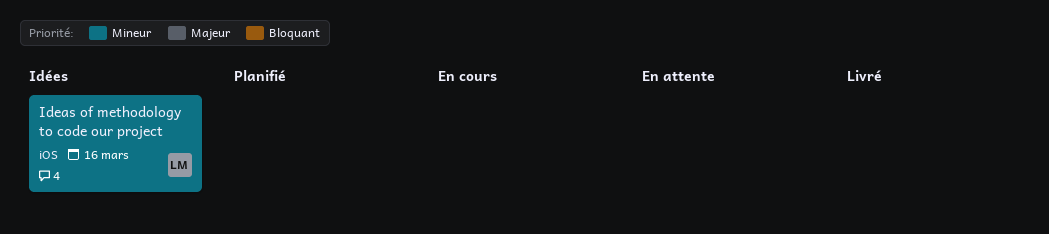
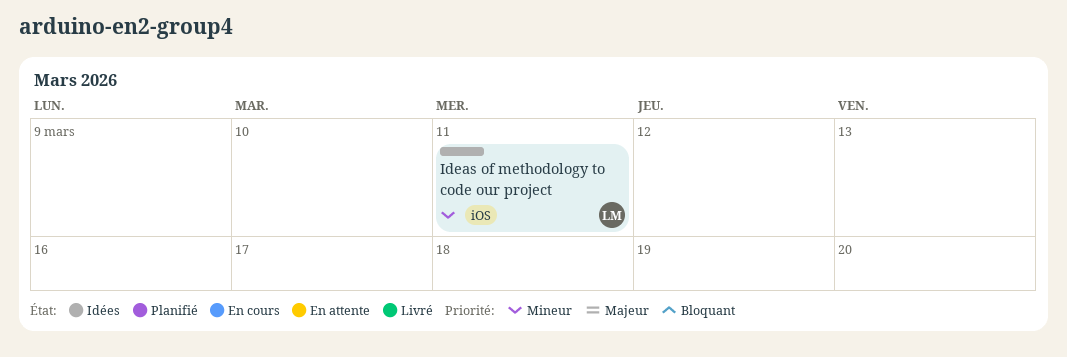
Ideas of methodology to code our project, due: Mar 16 -> Mar 11

